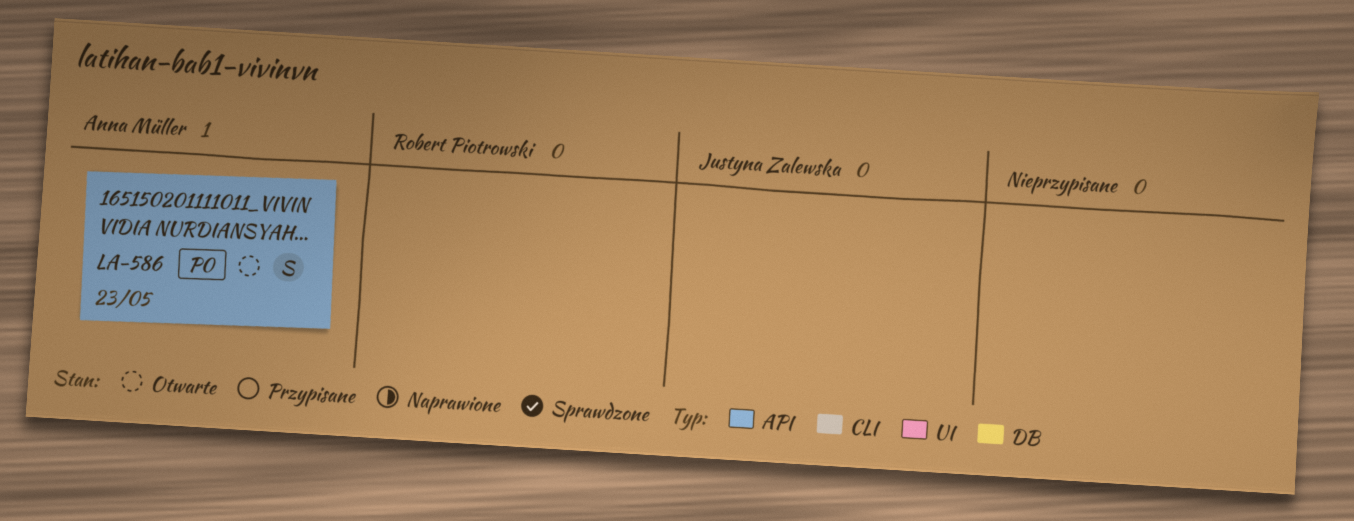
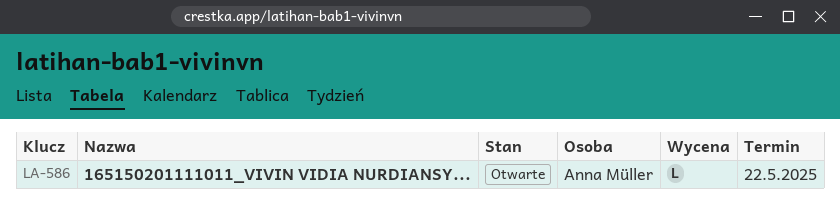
LA-586, estimate: S -> L
LA-586, due: May 23 -> May 22

